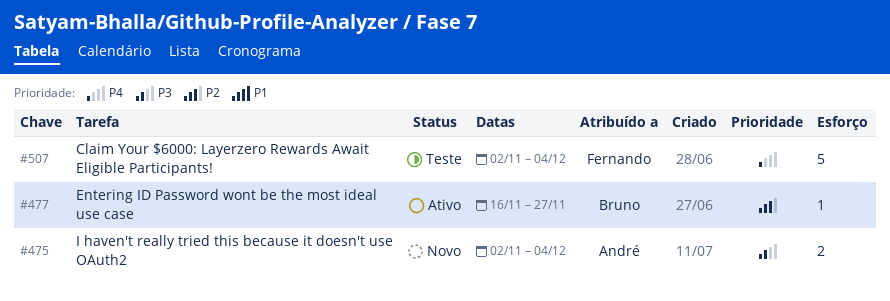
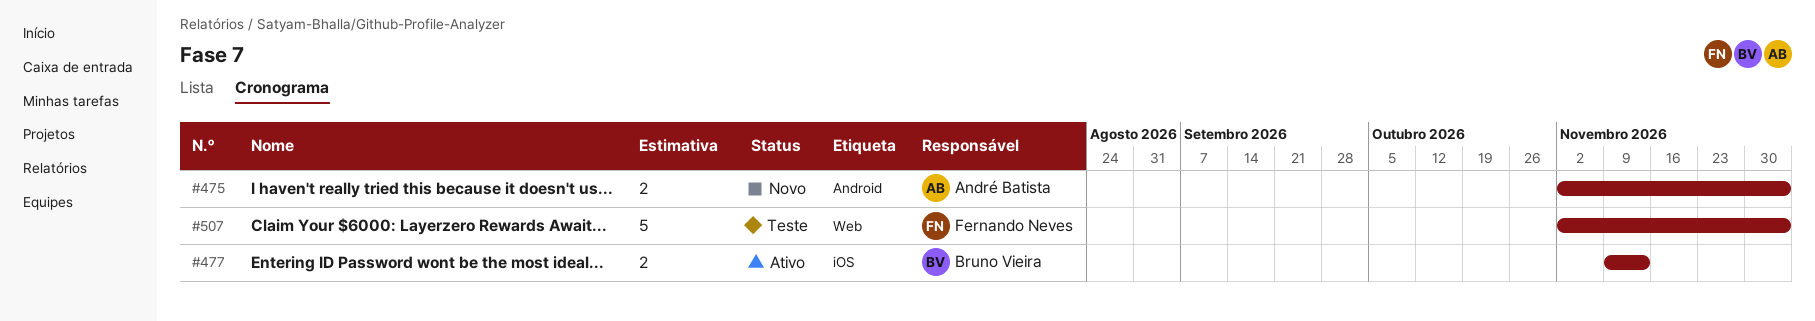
#477, estimate: 1 -> 2
#477, start: Nov 16 -> Nov 9
#477, due: Nov 27 -> Nov 13

